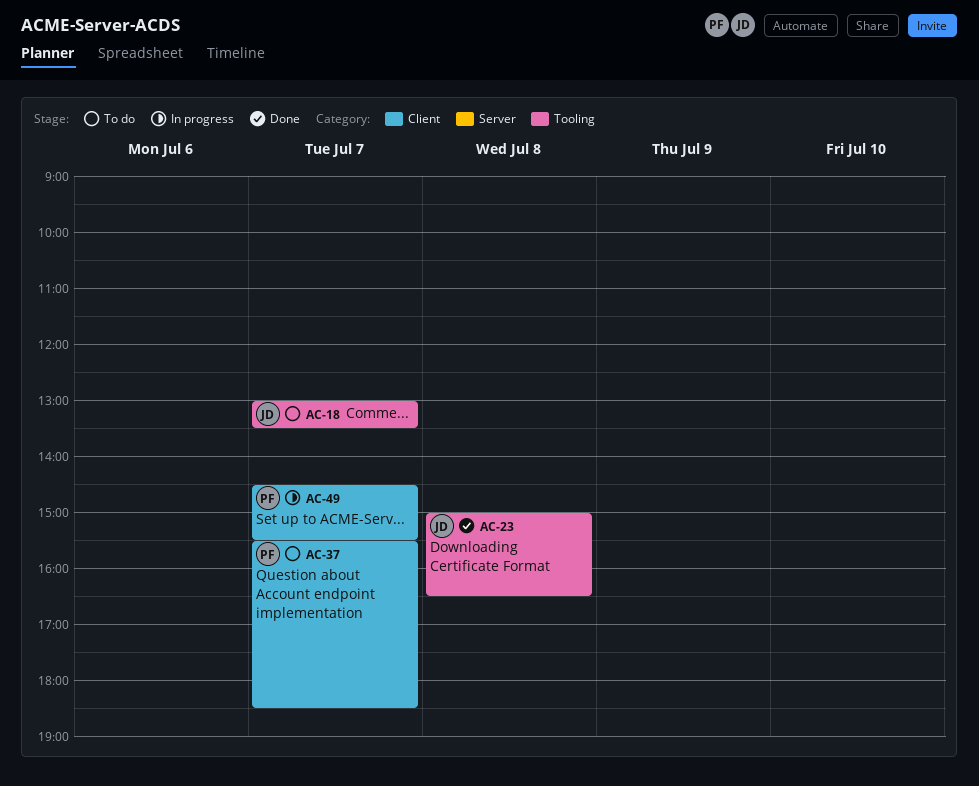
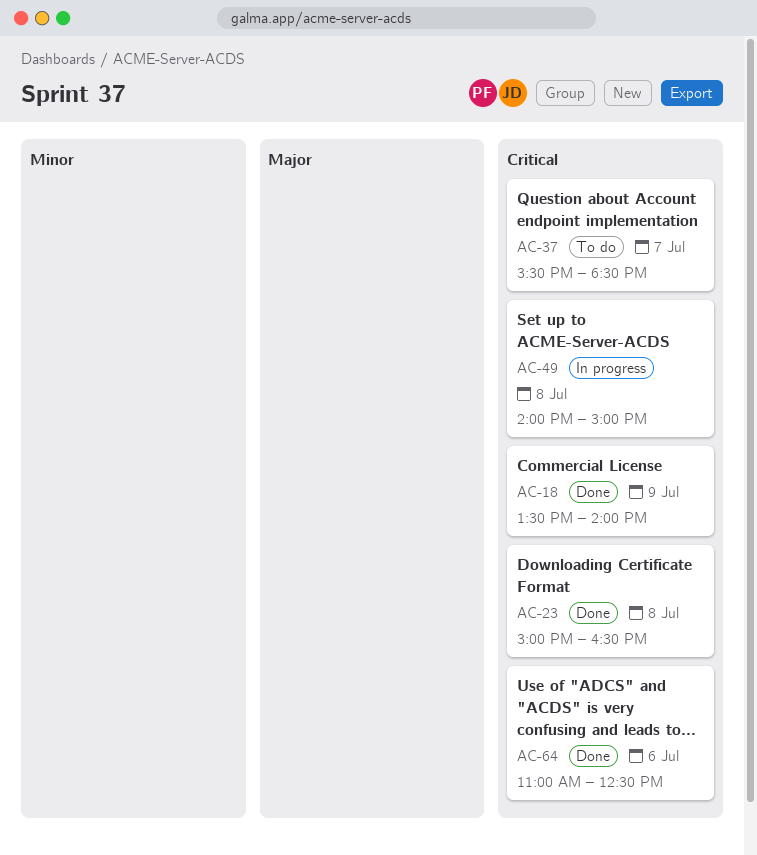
AC-18, status: To do -> Done
AC-18, day: Jul 7 -> Jul 9
AC-18, begins: 13:00 -> 13:30
AC-18, ends: 13:30 -> 14:00
AC-49, day: Jul 7 -> Jul 8
AC-49, begins: 14:30 -> 14:00
AC-49, ends: 15:30 -> 15:00
AC-64: none -> present

